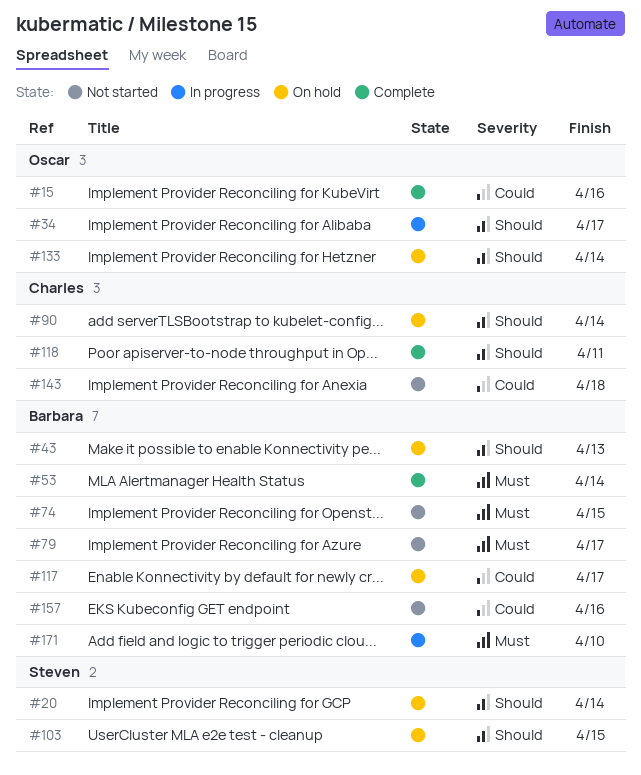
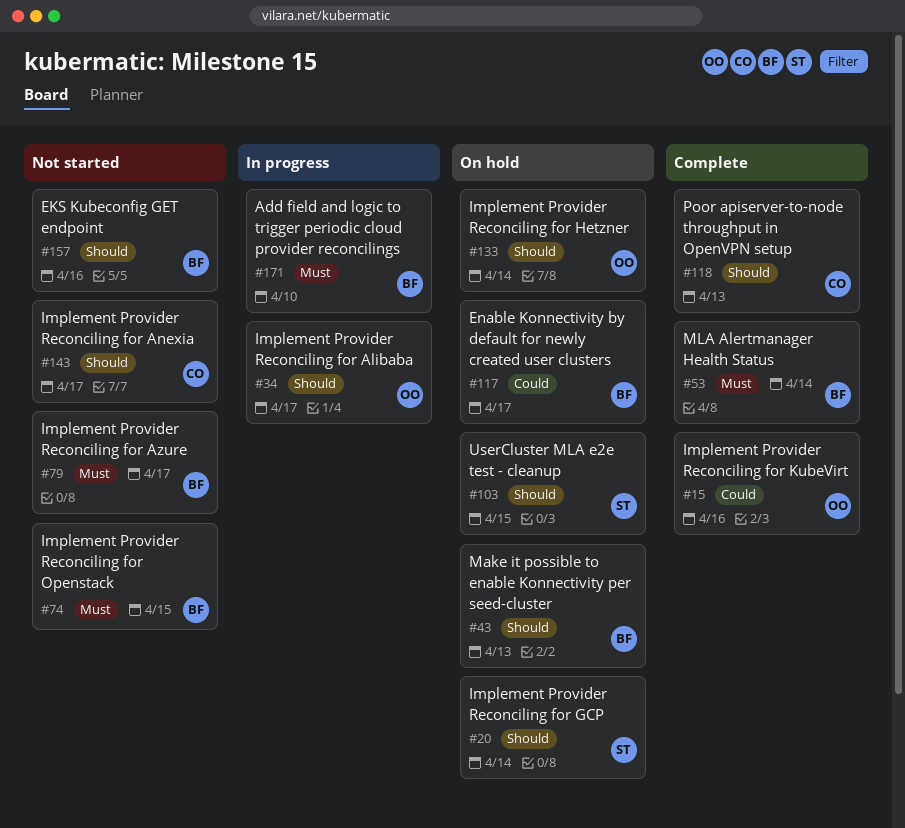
#90: present -> none
#118, due: Apr 11 -> Apr 13
#143, priority: Could -> Should
#143, due: Apr 18 -> Apr 17
#157, priority: Could -> Should

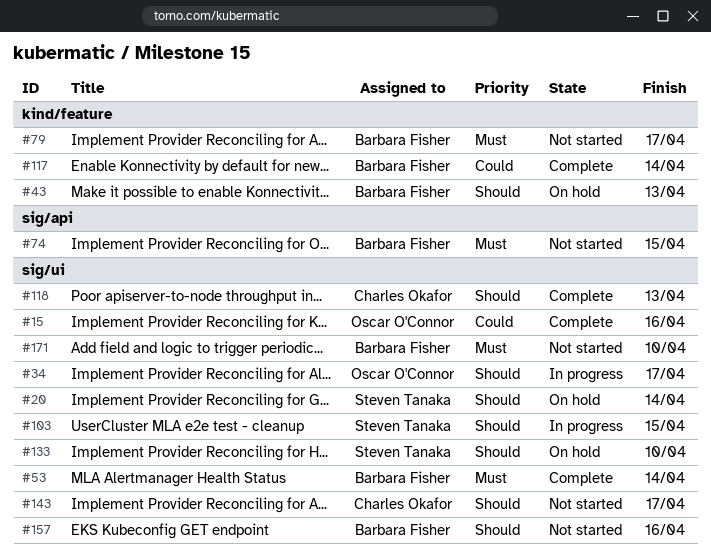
#103, status: On hold -> In progress
#117, status: On hold -> Complete
#117, due: Apr 17 -> Apr 14
#133, owner: Oscar O'Connor -> Steven Tanaka
#133, due: Apr 14 -> Apr 10
#171, status: In progress -> Not started

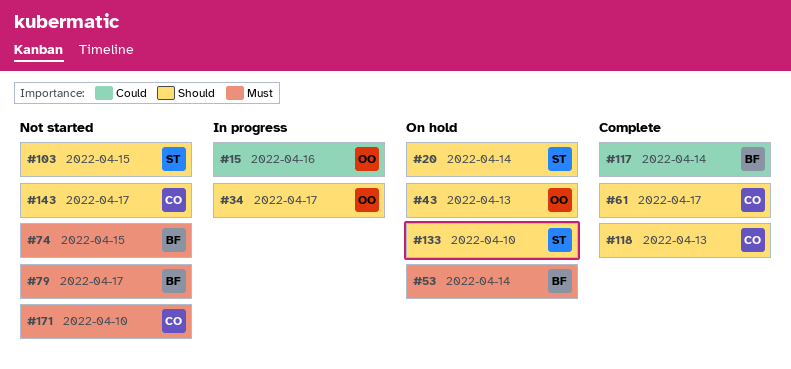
#15, status: Complete -> In progress
#43, owner: Barbara Fisher -> Oscar O'Connor
#53, status: Complete -> On hold
#61: none -> present
#103, status: In progress -> Not started
#157: present -> none
#171, owner: Barbara Fisher -> Charles Okafor

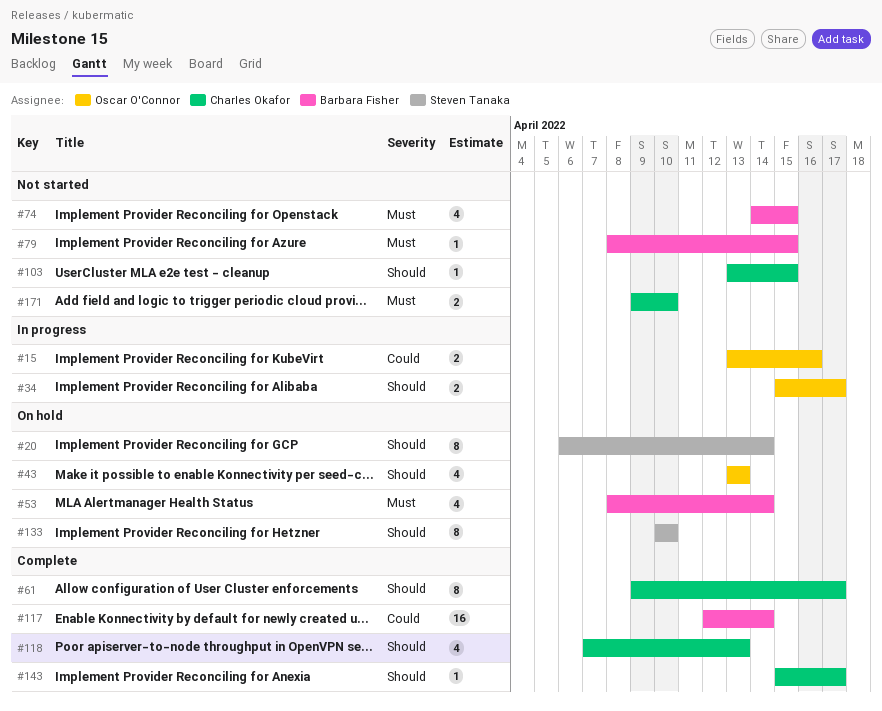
#79, due: Apr 17 -> Apr 15
#103, owner: Steven Tanaka -> Charles Okafor
#143, status: Not started -> Complete

